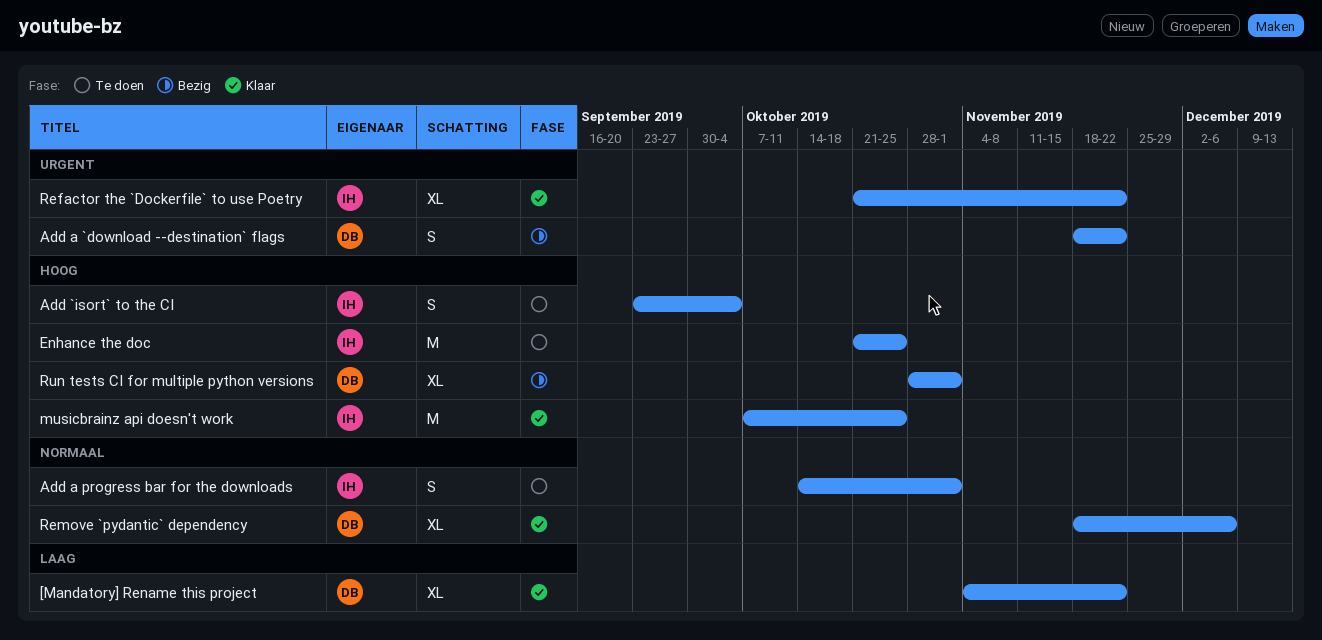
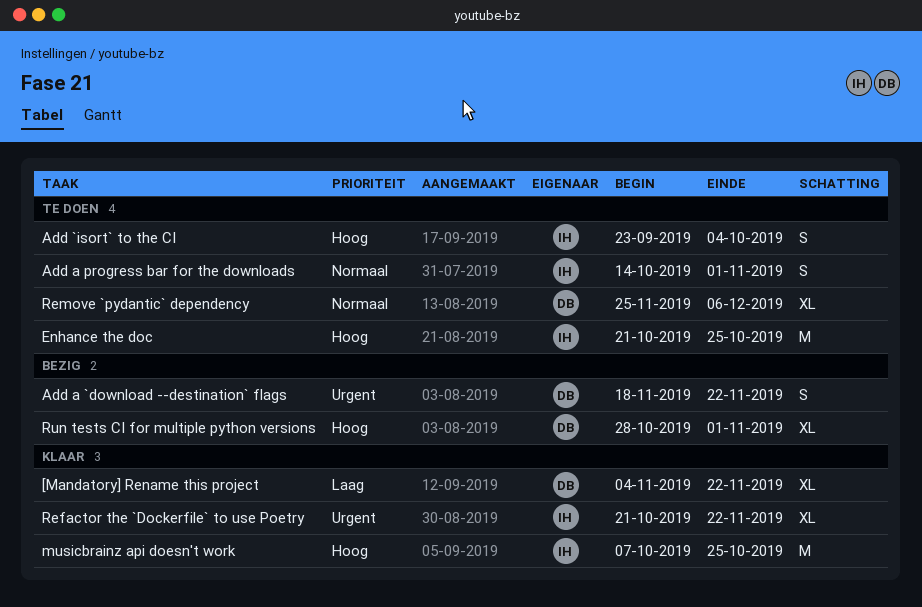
Remove `pydantic` dependency, status: Klaar -> Te doen
Remove `pydantic` dependency, start: Nov 18 -> Nov 25

